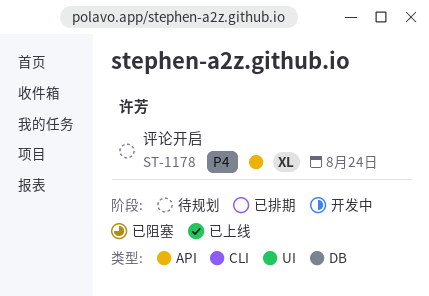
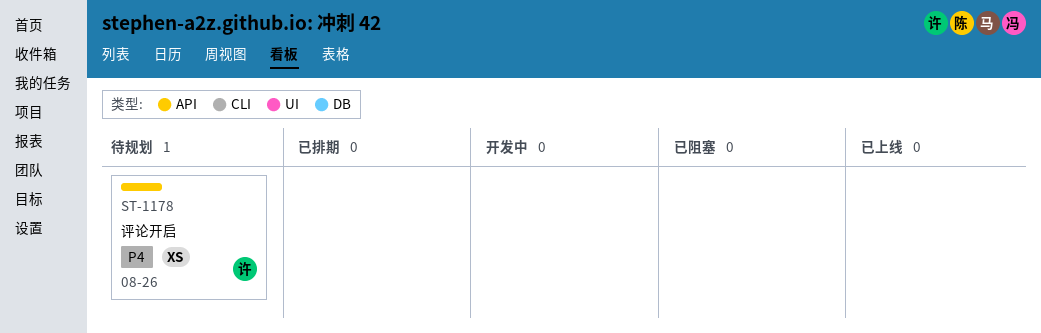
ST-1178, estimate: XL -> XS
ST-1178, due: Aug 24 -> Aug 26

